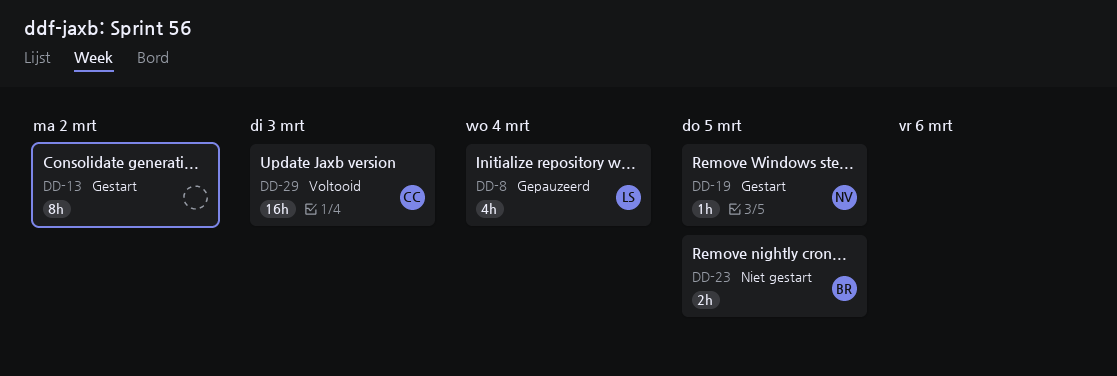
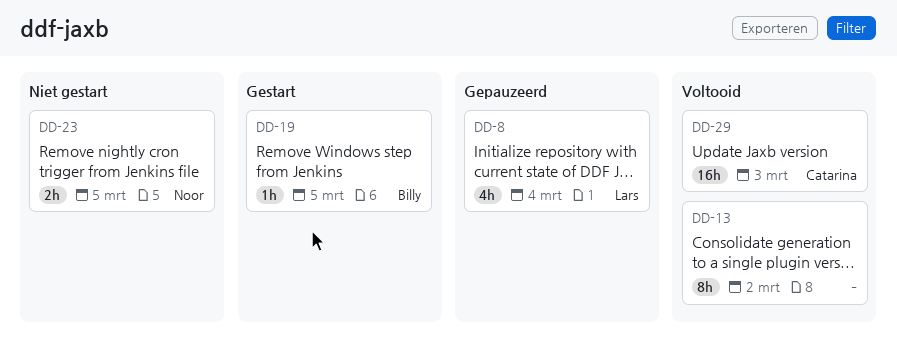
DD-13, status: Gestart -> Voltooid
DD-19, owner: Noor -> Billy
DD-23, owner: Billy -> Noor

